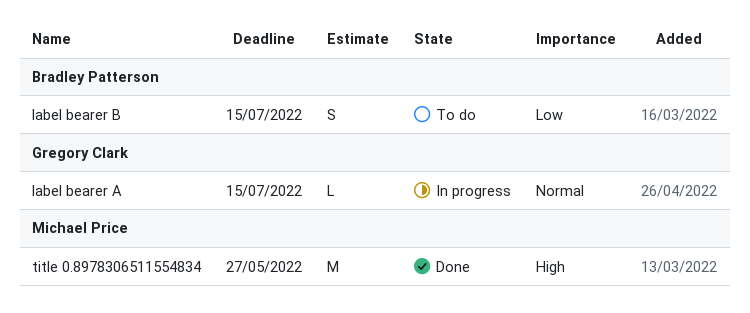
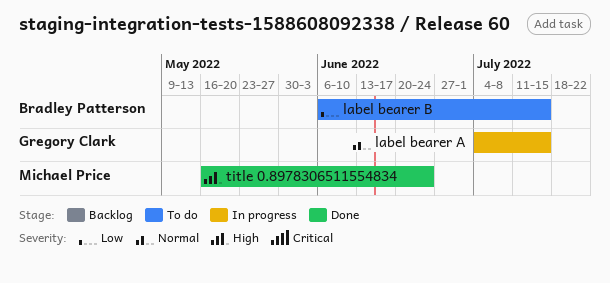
title 0.8978306511554834, due: May 27 -> Jun 24

